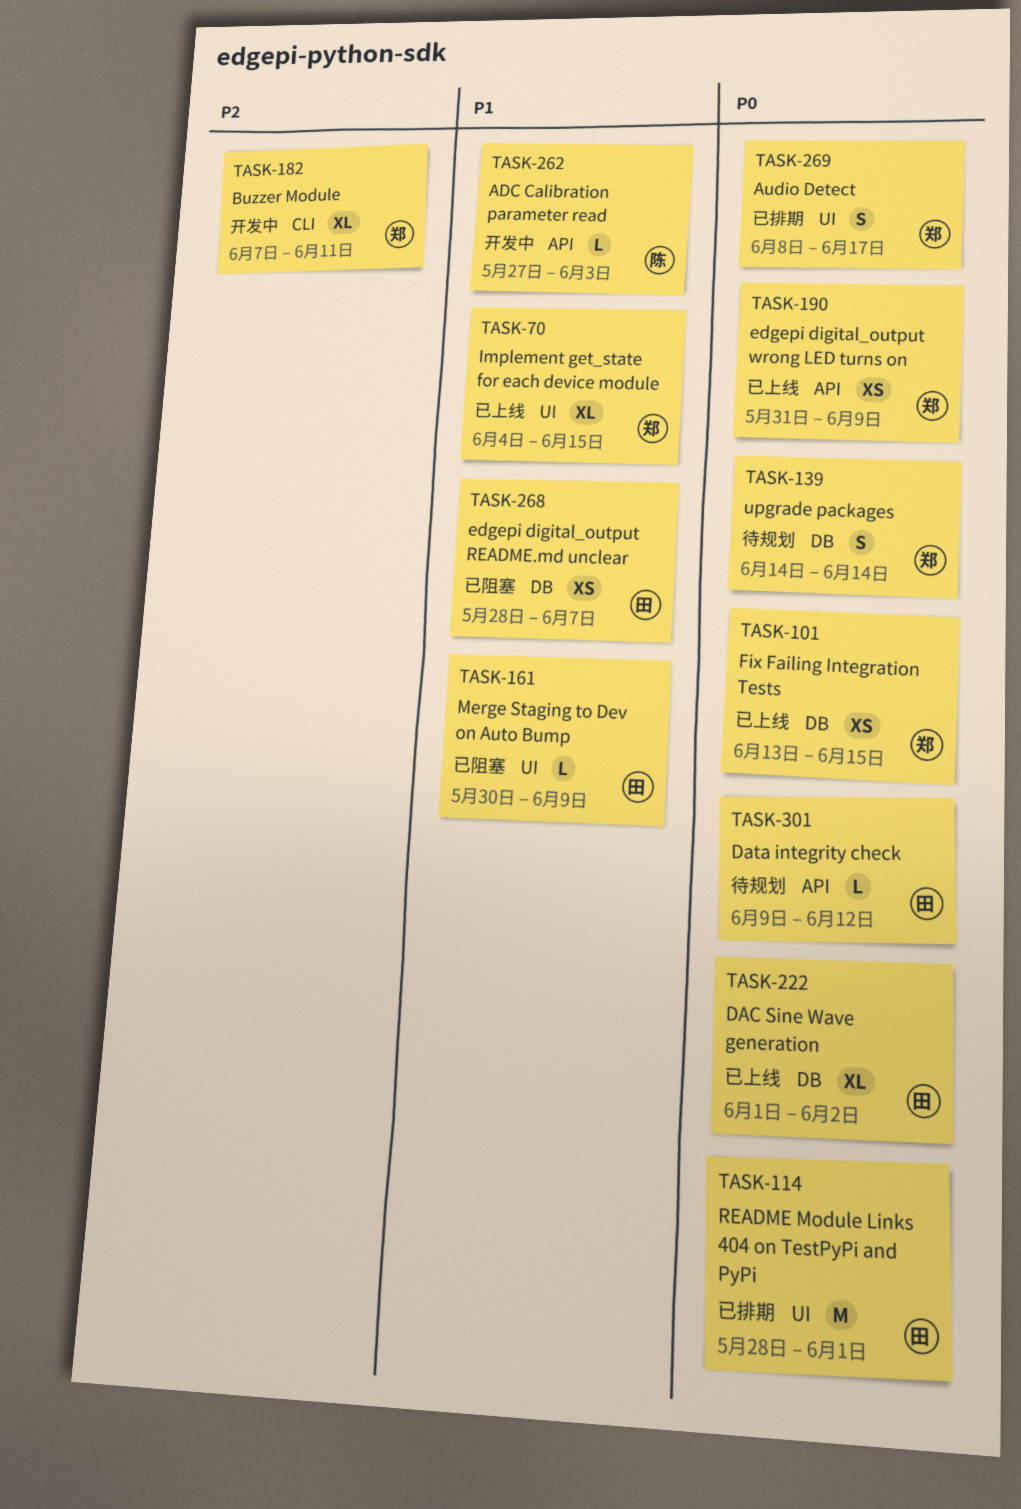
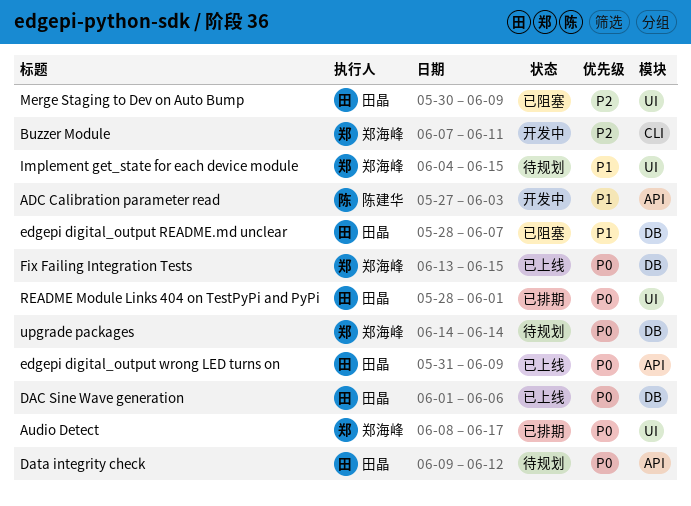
DAC Sine Wave generation, due: Jun 2 -> Jun 6
edgepi digital_output wrong LED turns on, owner: 郑海峰 -> 田晶
Implement get_state for each device module, status: 已上线 -> 待规划
Merge Staging to Dev on Auto Bump, priority: P1 -> P2

